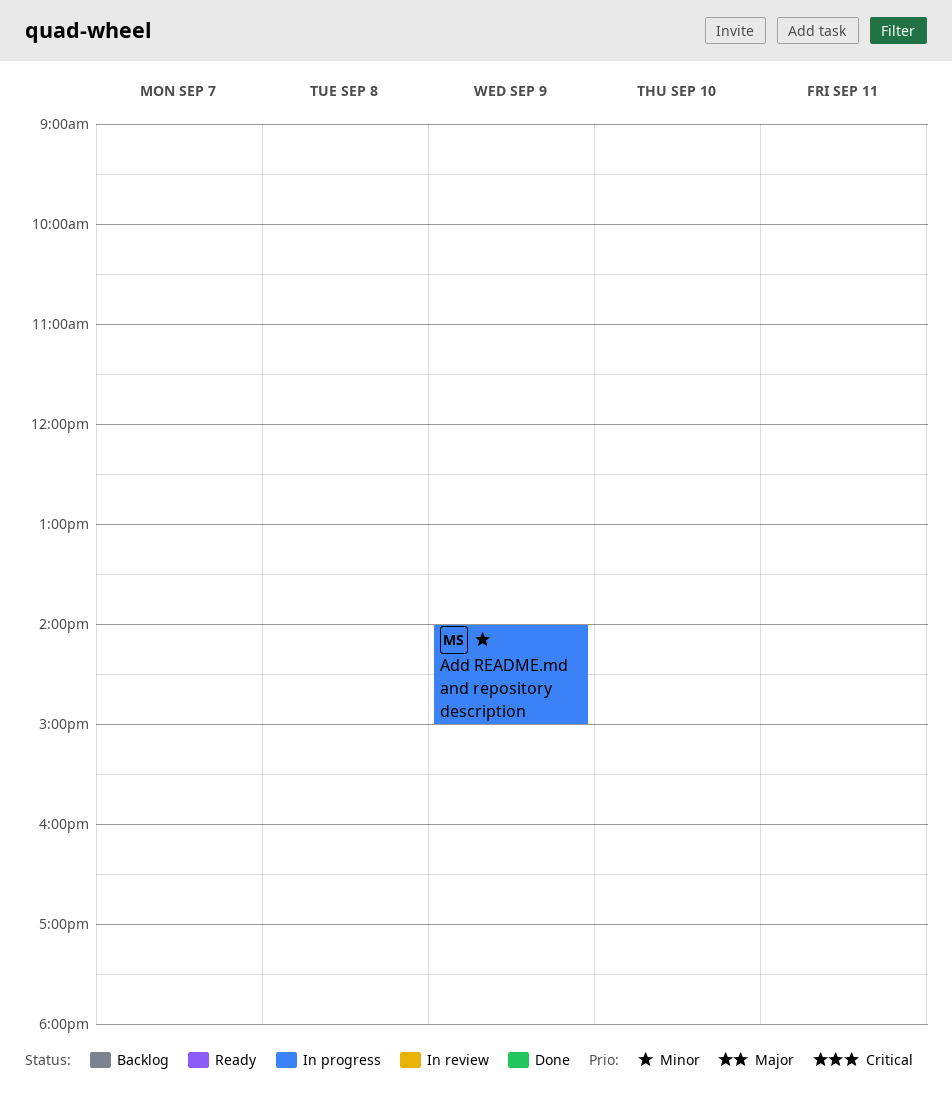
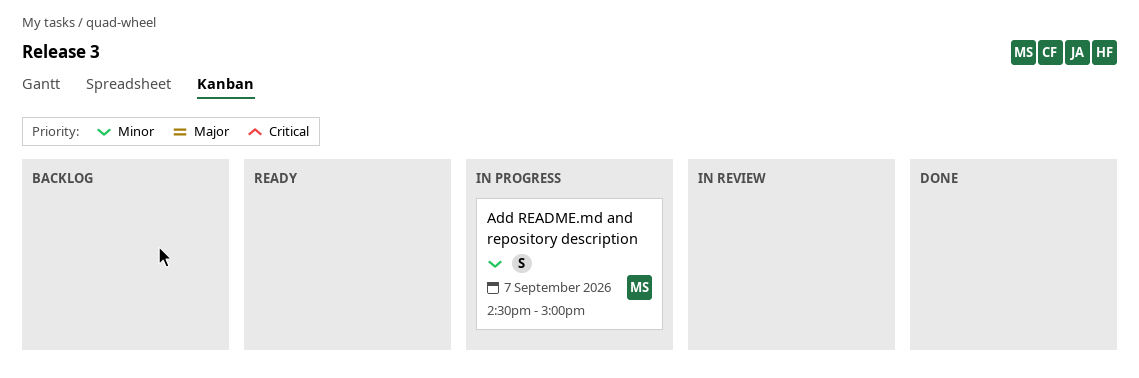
Add README.md and repository description, day: Sep 9 -> Sep 7
Add README.md and repository description, begins: 14:00 -> 14:30

